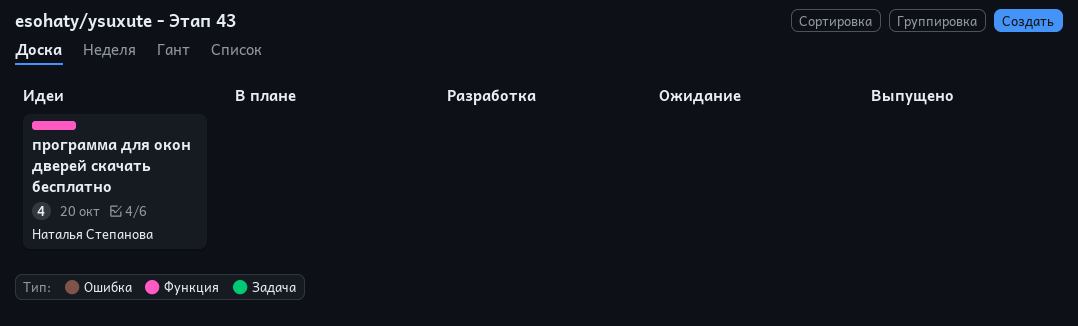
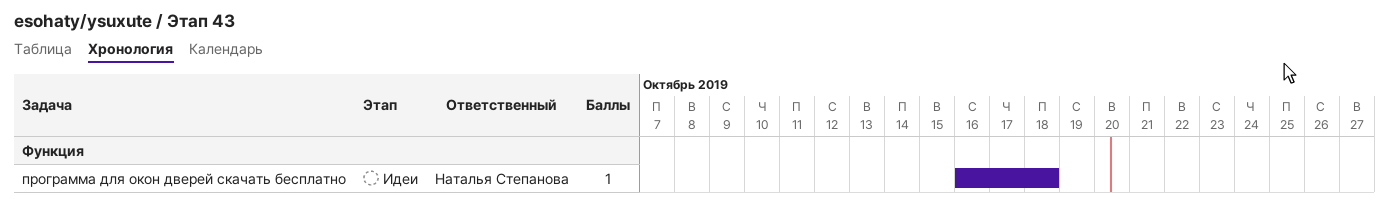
программа для окон дверей скачать бесплатно, estimate: 4 -> 1
программа для окон дверей скачать бесплатно, due: Oct 20 -> Oct 18

